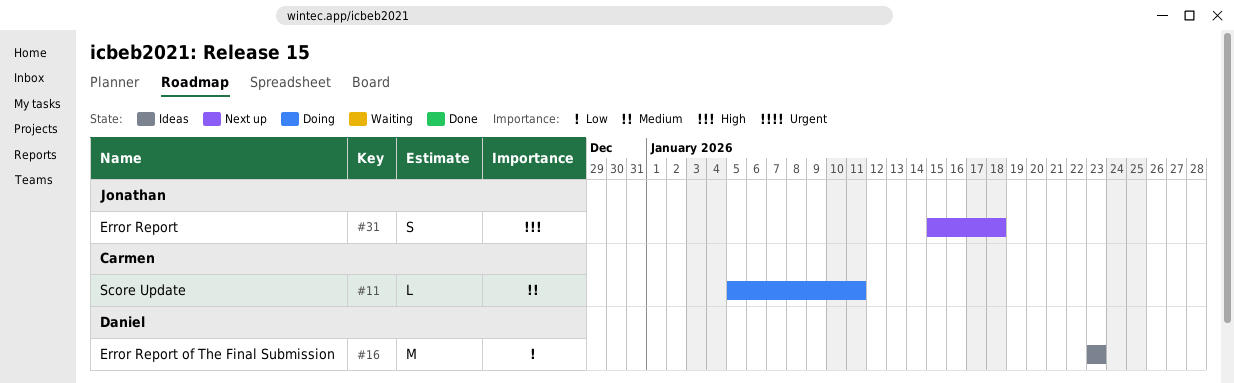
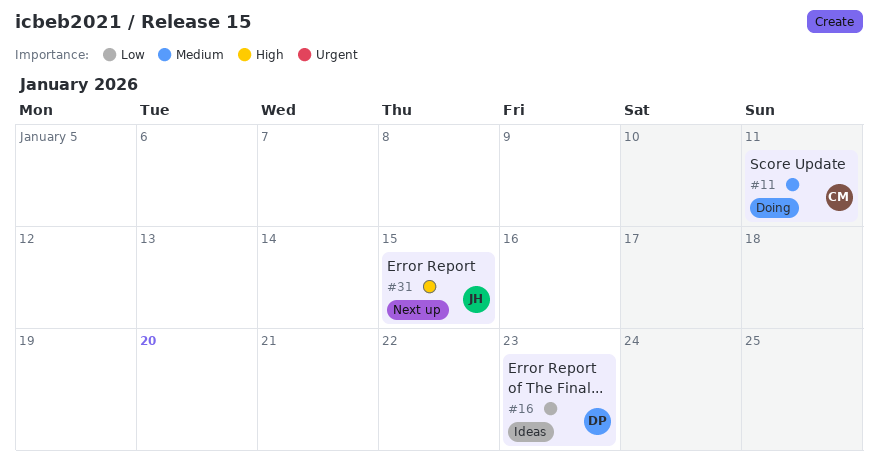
#31, due: Jan 18 -> Jan 15

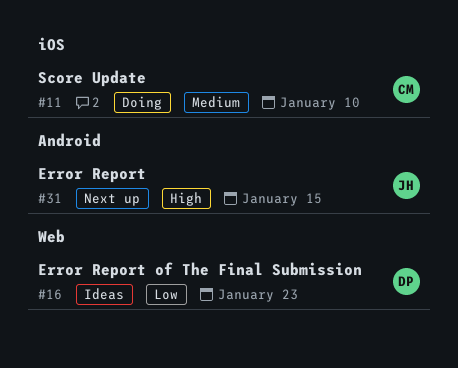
#11, due: Jan 11 -> Jan 10

